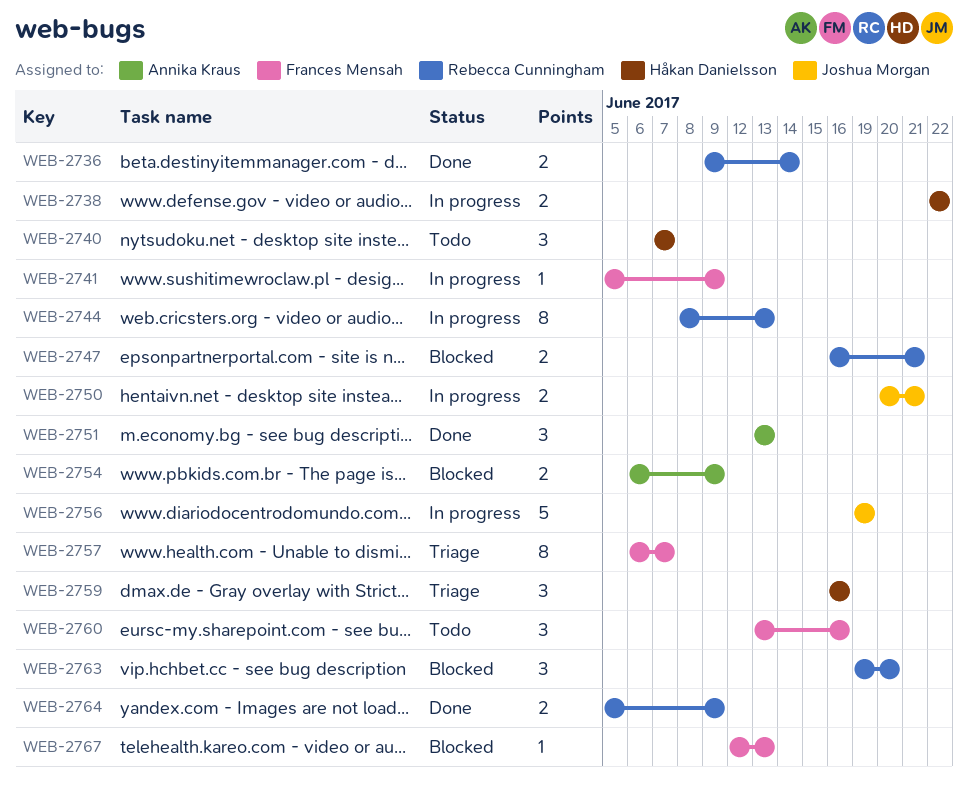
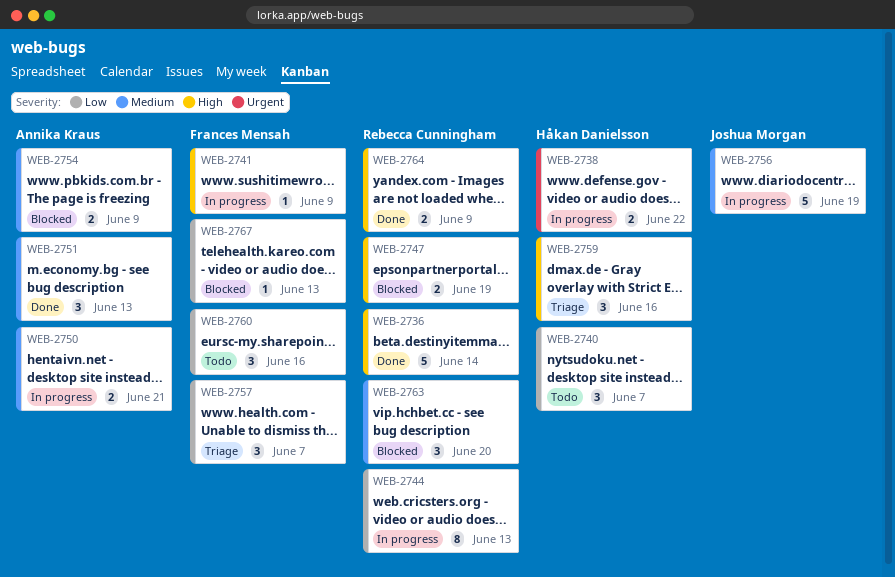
WEB-2736, estimate: 2 -> 5
WEB-2747, due: Jun 21 -> Jun 19
WEB-2750, owner: Joshua Morgan -> Annika Kraus
WEB-2757, estimate: 8 -> 3

